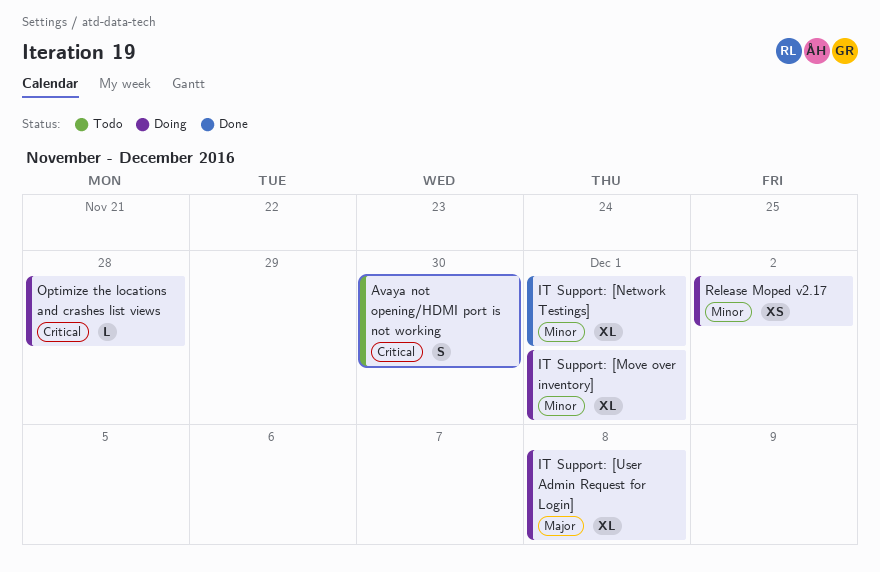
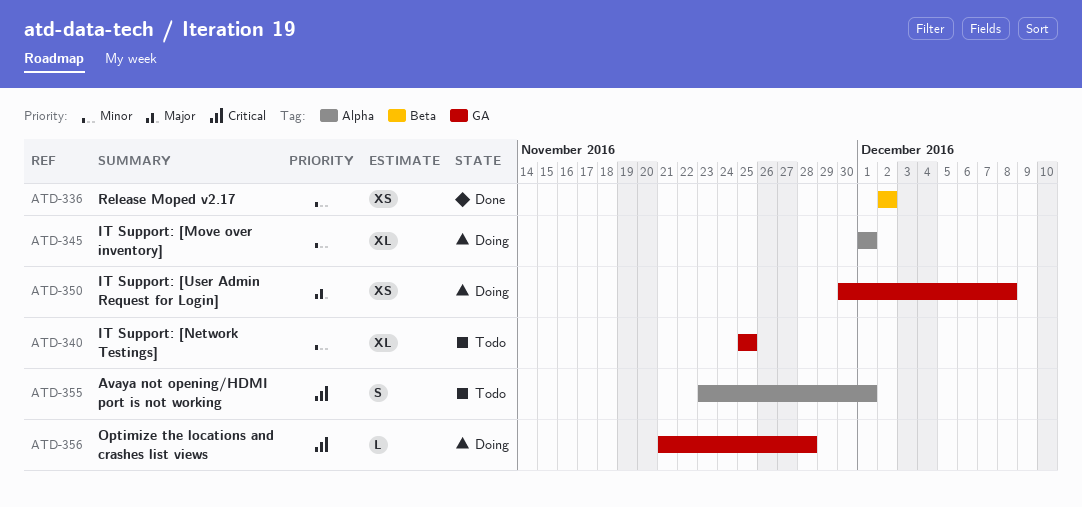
Avaya not opening/HDMI port is not working, due: Nov 30 -> Dec 1
IT Support: [Network Testings], status: Done -> Todo
IT Support: [Network Testings], due: Dec 1 -> Nov 25
IT Support: [User Admin Request for Login], estimate: XL -> XS
Release Moped v2.17, status: Doing -> Done

